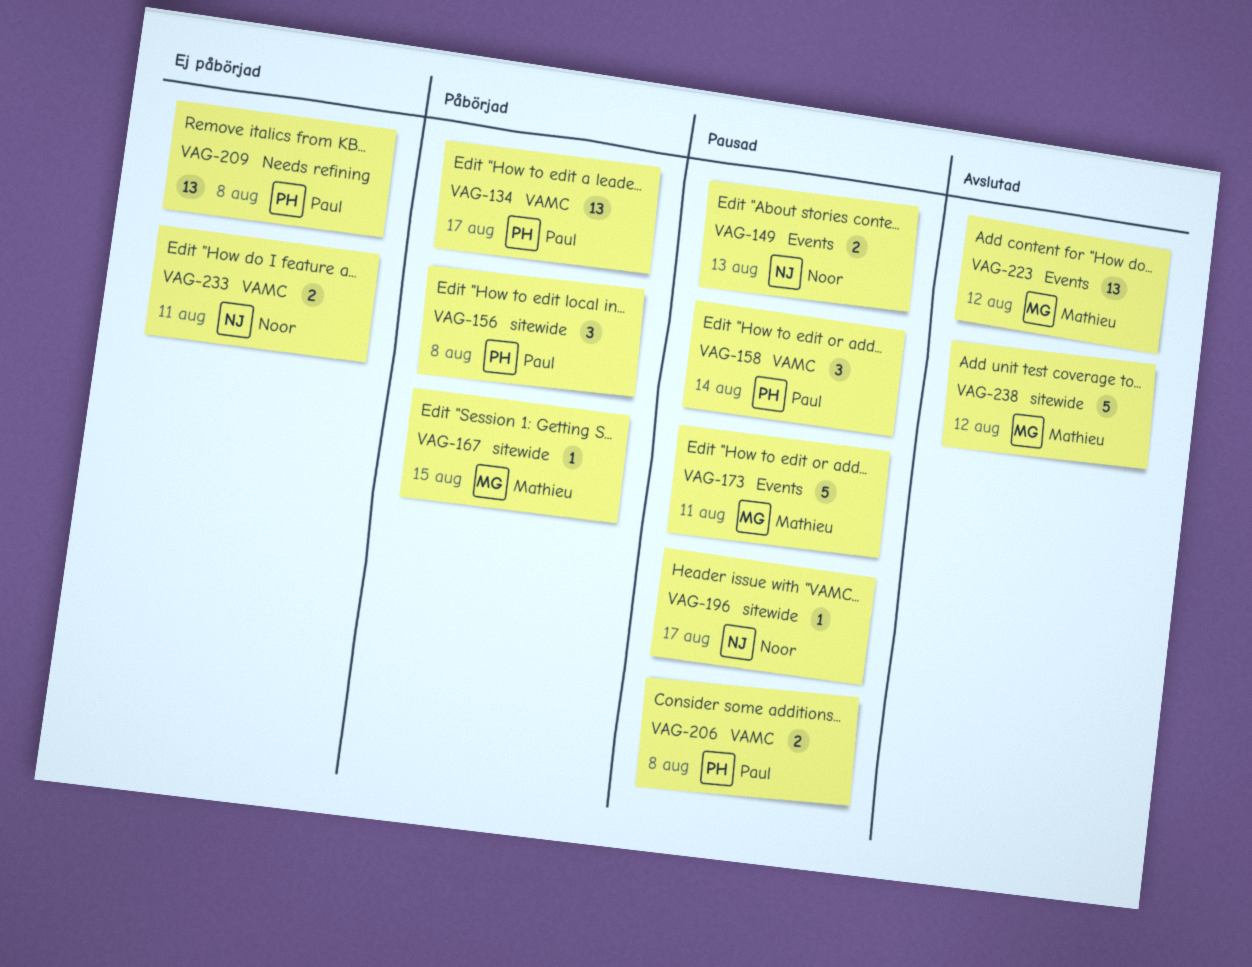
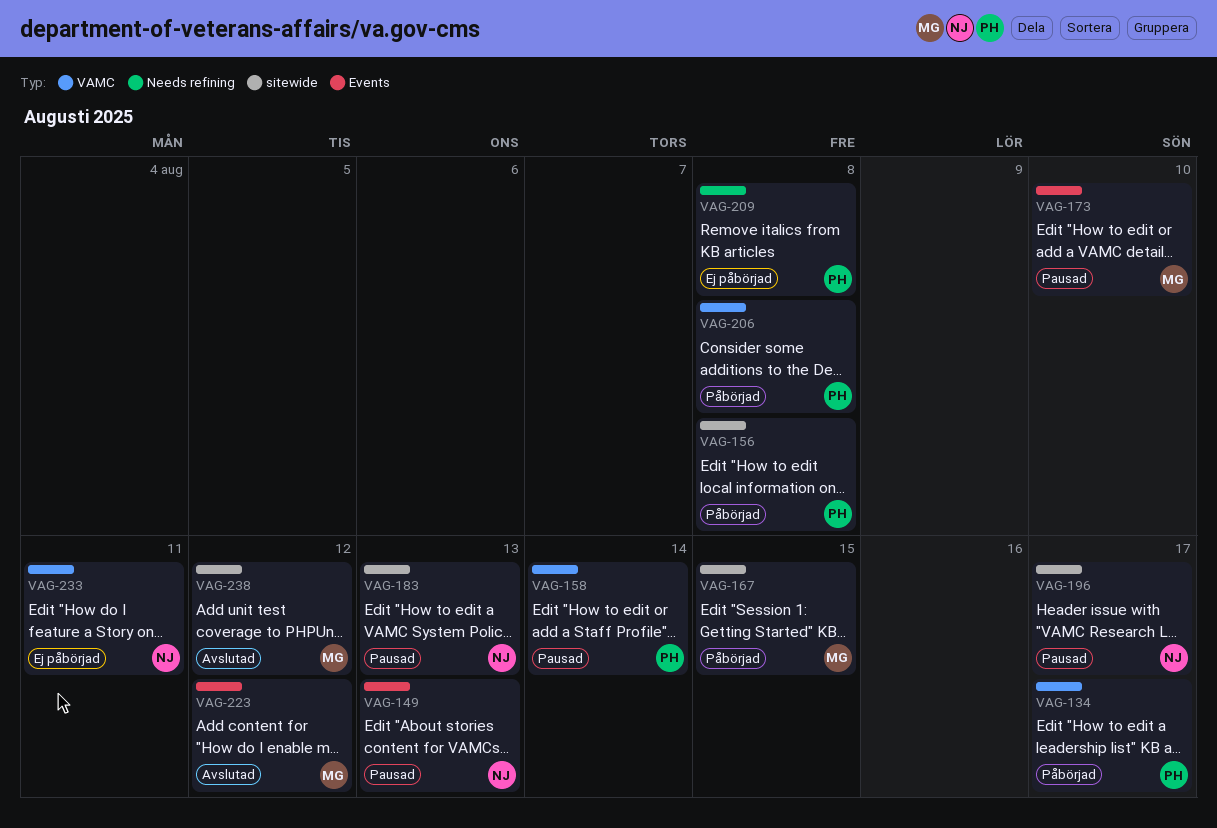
VAG-173, due: Aug 11 -> Aug 10
VAG-183: none -> present
VAG-206, status: Pausad -> Påbörjad

